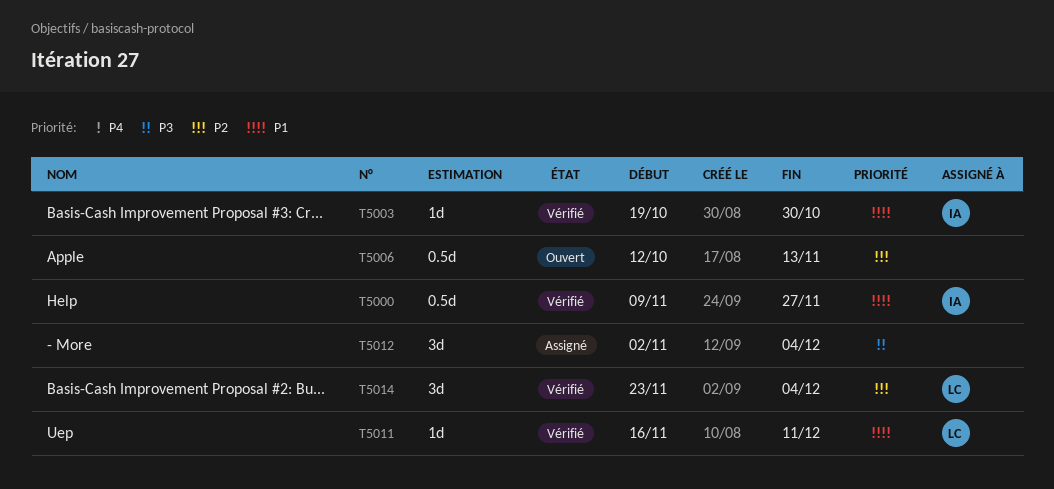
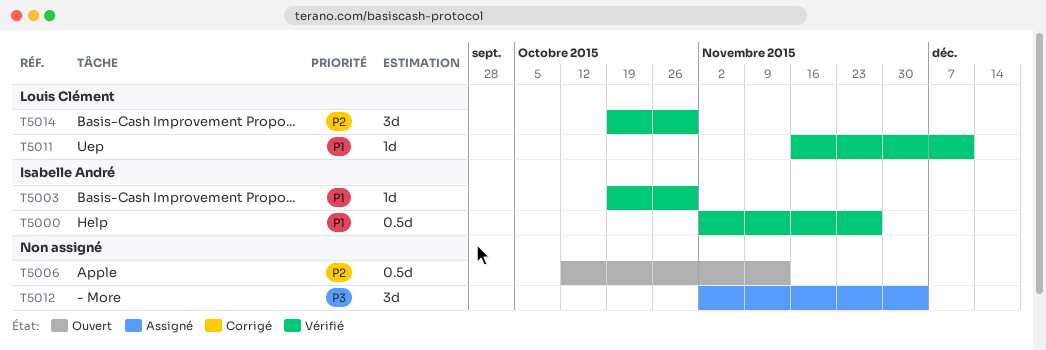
T5000, start: Nov 9 -> Nov 2
T5014, start: Nov 23 -> Oct 19
T5014, due: Dec 4 -> Oct 30

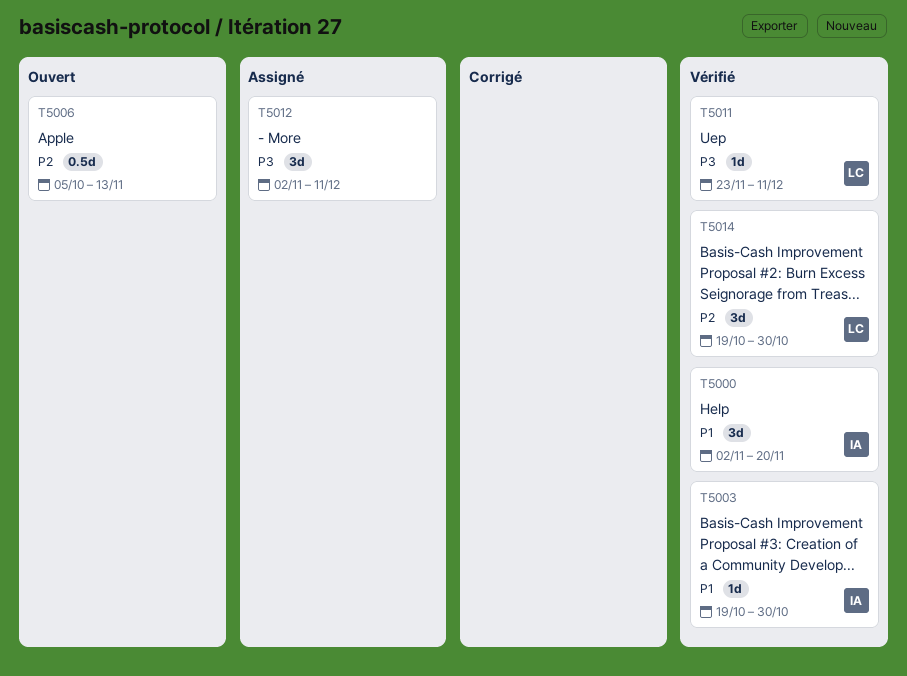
T5000, estimate: 0.5d -> 3d
T5000, due: Nov 27 -> Nov 20
T5006, start: Oct 12 -> Oct 5
T5011, priority: P1 -> P3
T5011, start: Nov 16 -> Nov 23
T5012, due: Dec 4 -> Dec 11

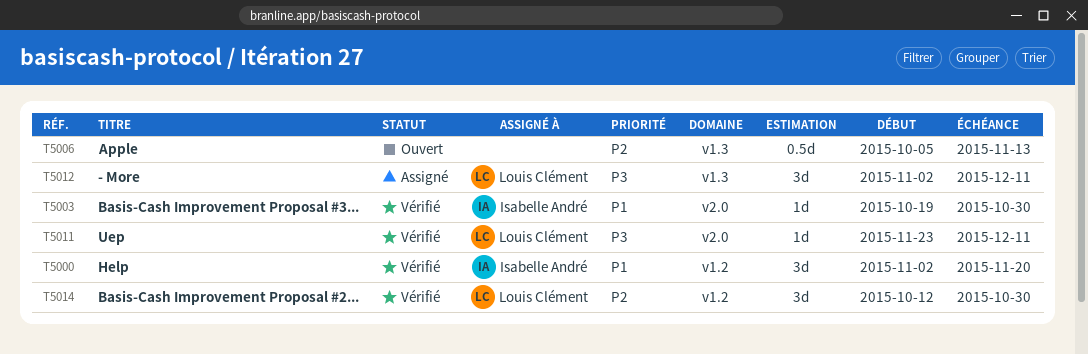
T5012, owner: none -> Louis Clément
T5014, start: Oct 19 -> Oct 12

